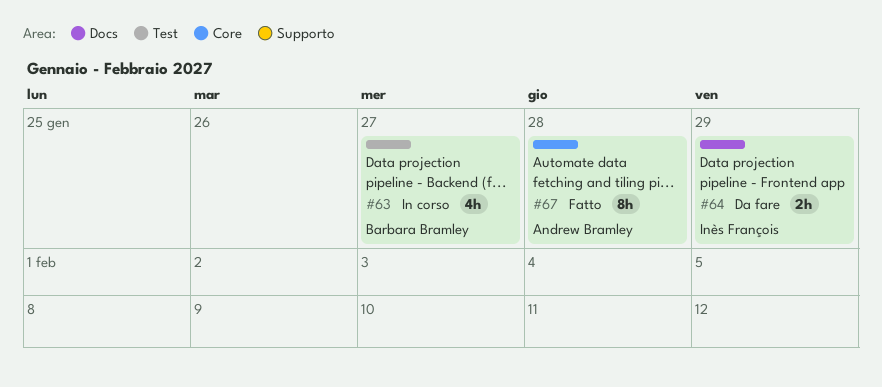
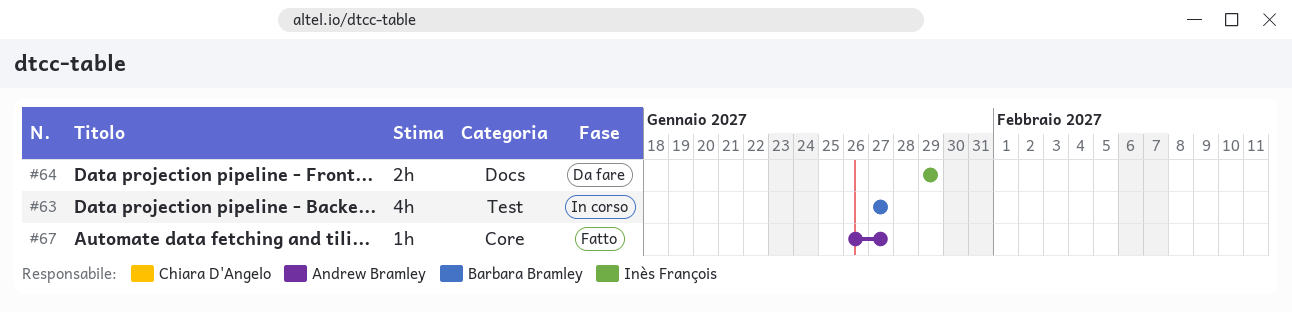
#67, estimate: 8h -> 1h
#67, due: Jan 28 -> Jan 27

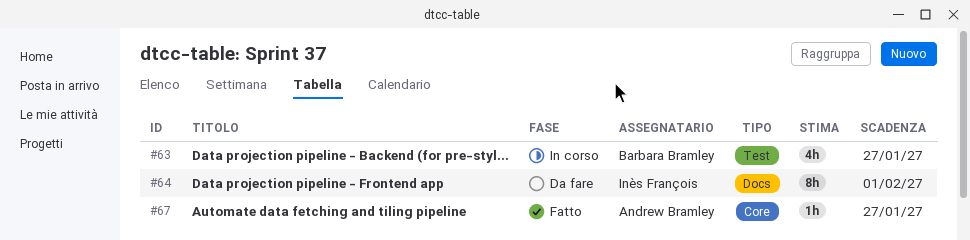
#64, estimate: 2h -> 8h
#64, due: Jan 29 -> Feb 1

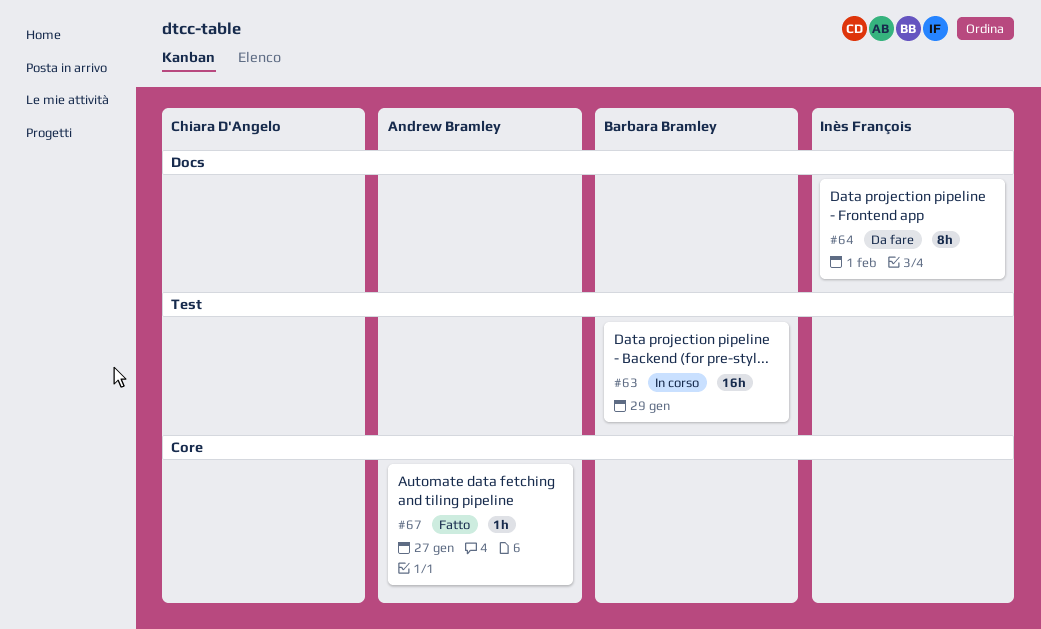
#63, estimate: 4h -> 16h
#63, due: Jan 27 -> Jan 29

